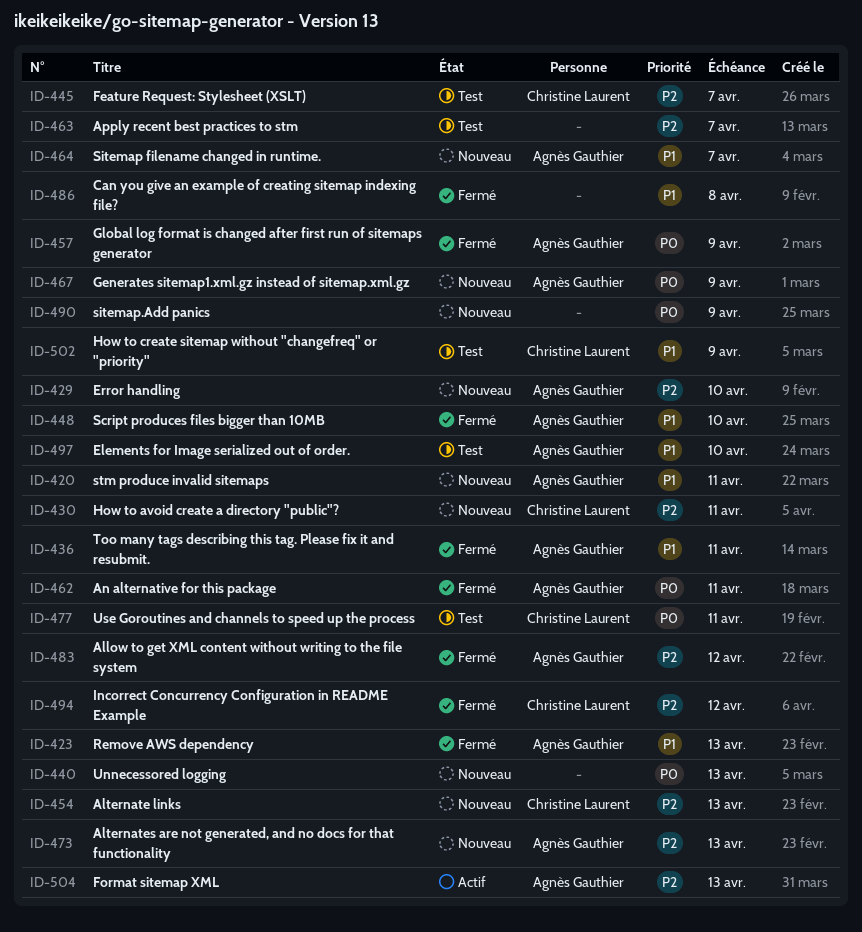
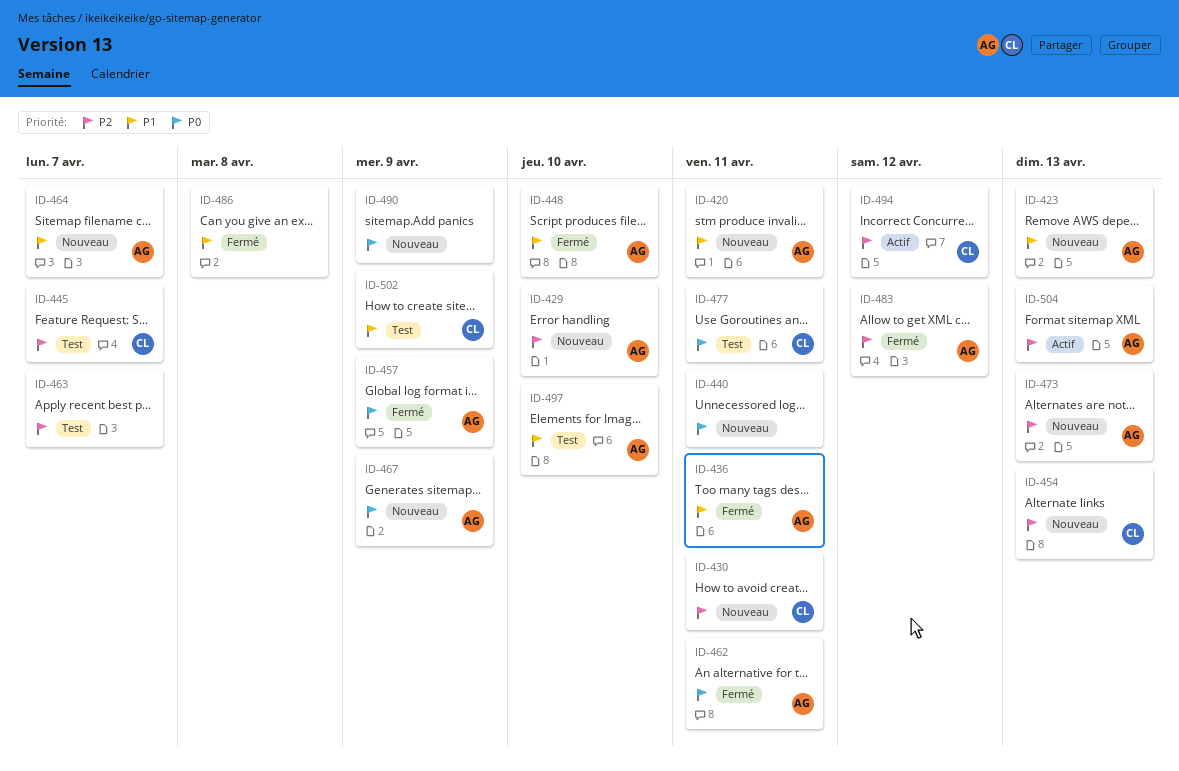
ID-423, status: Fermé -> Nouveau
ID-440, due: Apr 13 -> Apr 11
ID-494, status: Fermé -> Actif

